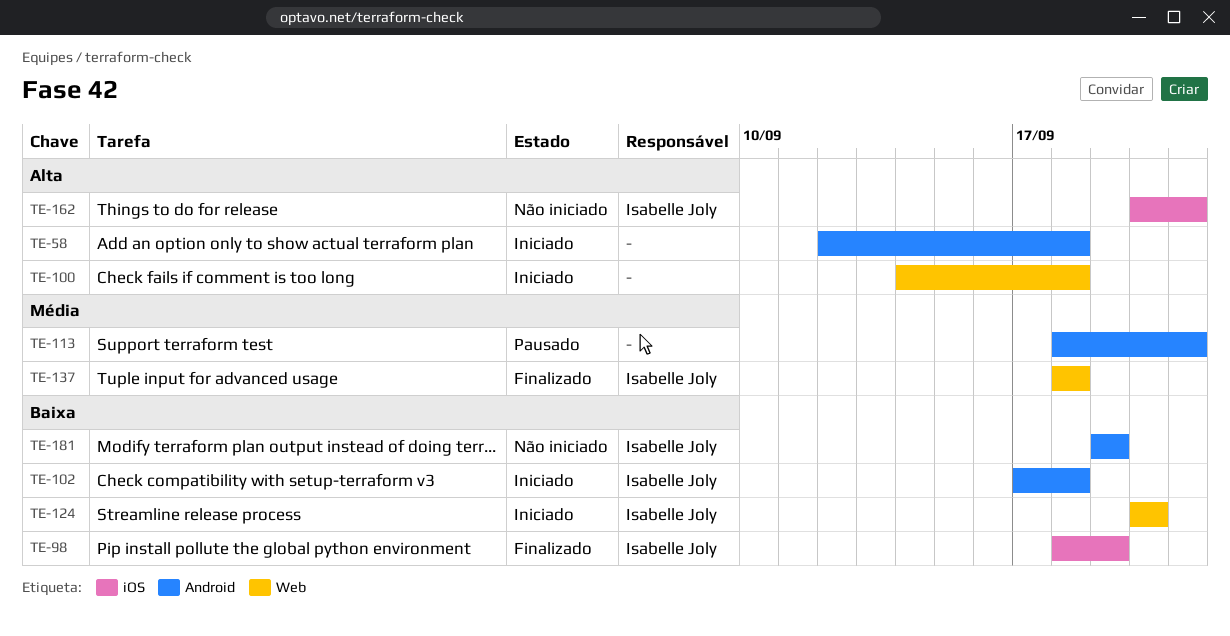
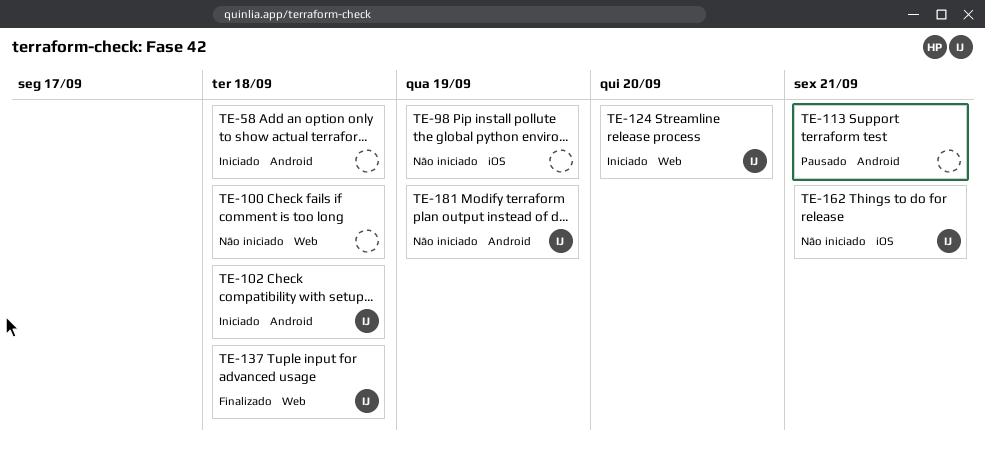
TE-98, status: Finalizado -> Não iniciado
TE-98, owner: Isabelle Joly -> none
TE-100, status: Iniciado -> Não iniciado

